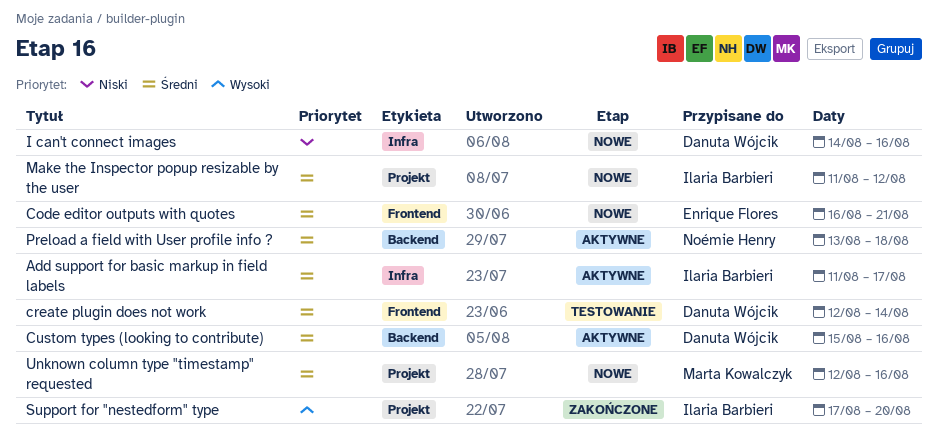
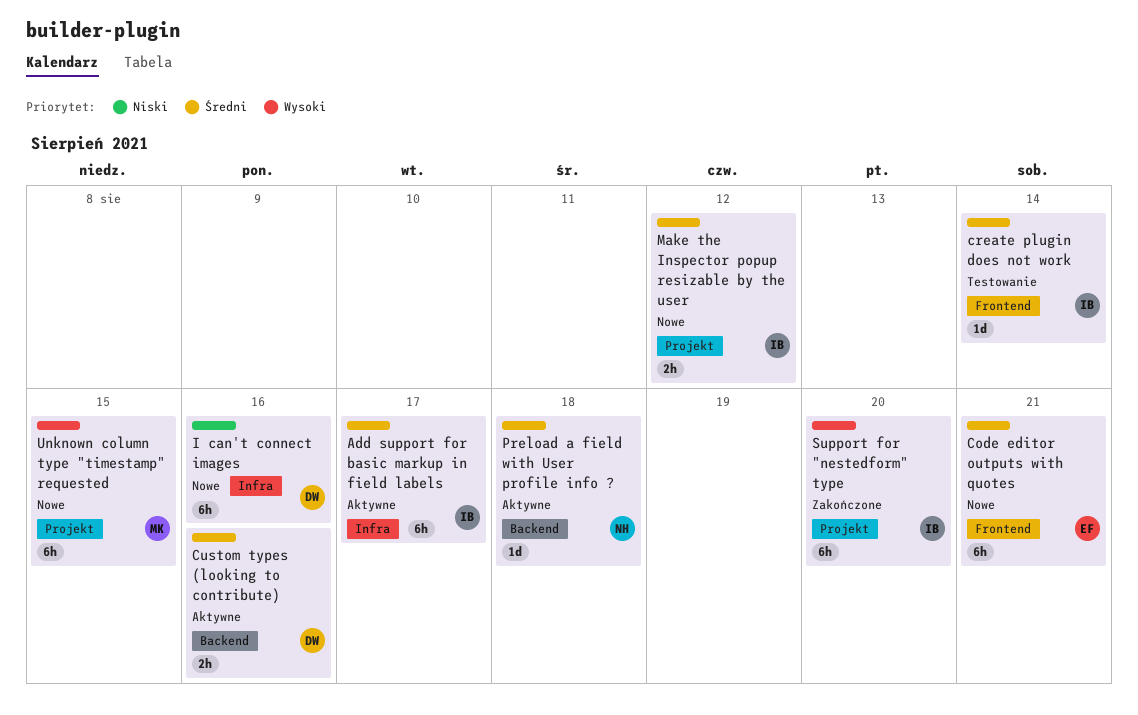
create plugin does not work, owner: Danuta Wójcik -> Ilaria Barbieri
Unknown column type "timestamp" requested, priority: Średni -> Wysoki
Unknown column type "timestamp" requested, due: Aug 16 -> Aug 15

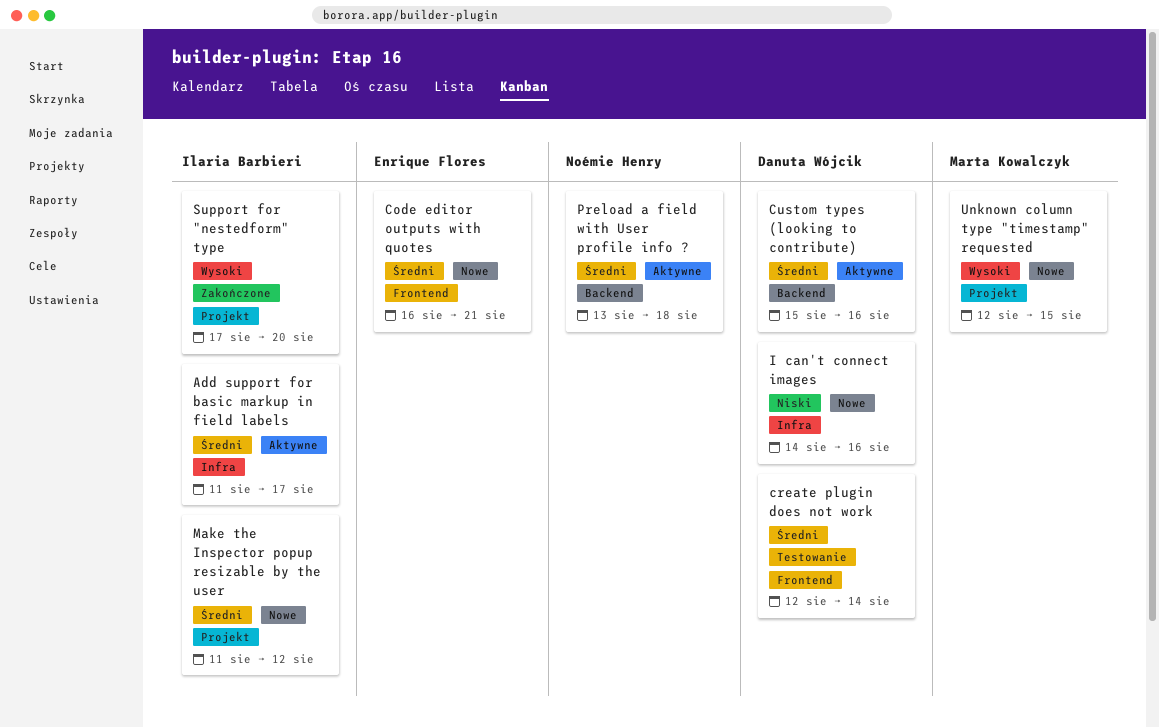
create plugin does not work, owner: Ilaria Barbieri -> Danuta Wójcik

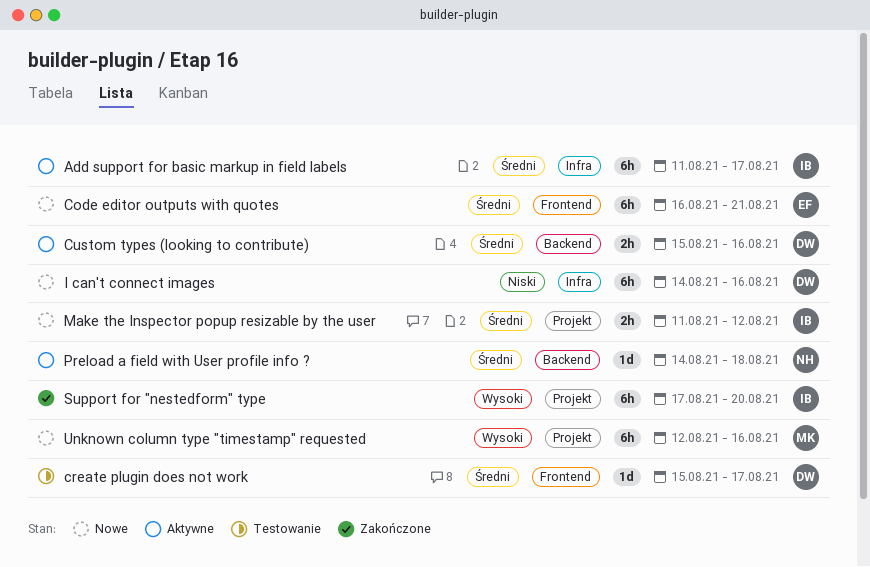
create plugin does not work, start: Aug 12 -> Aug 15
create plugin does not work, due: Aug 14 -> Aug 17
Preload a field with User profile info ?, start: Aug 13 -> Aug 14
Unknown column type "timestamp" requested, due: Aug 15 -> Aug 16

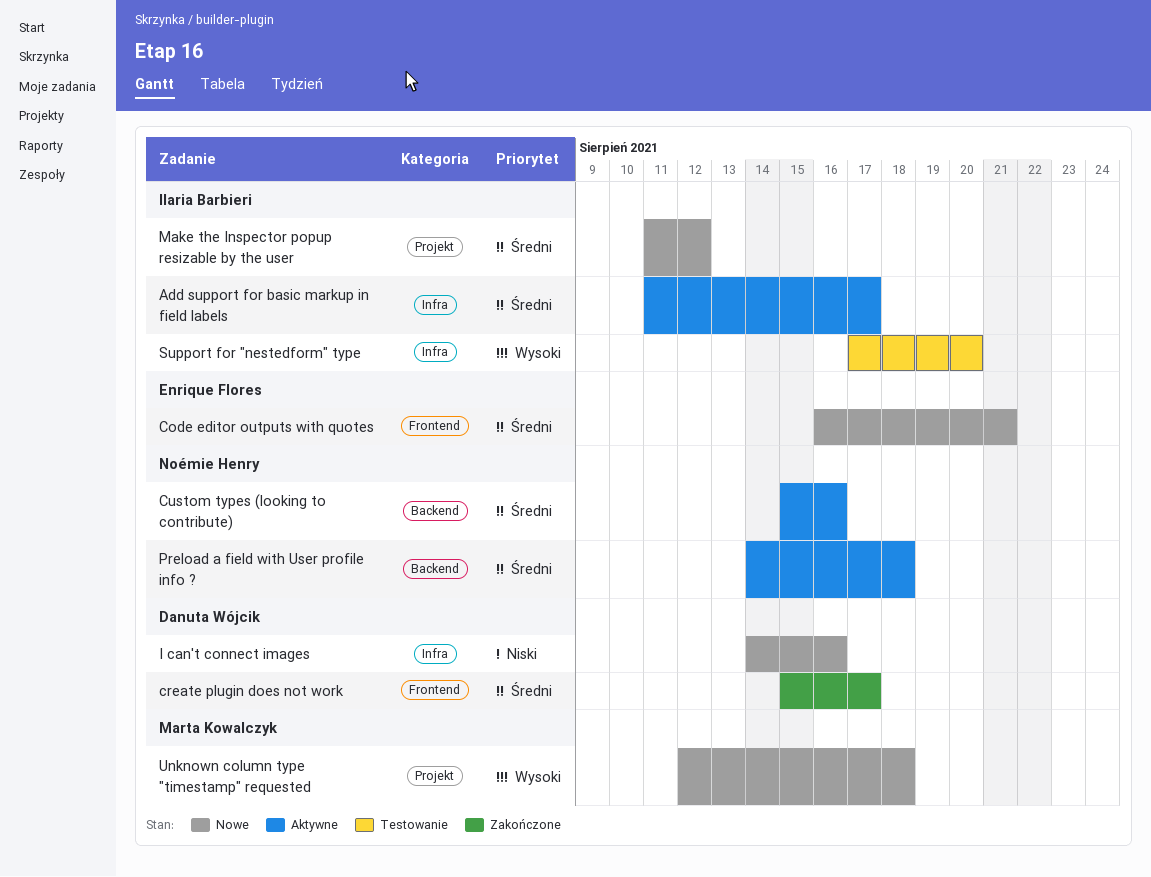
create plugin does not work, status: Testowanie -> Zakończone
Custom types (looking to contribute), owner: Danuta Wójcik -> Noémie Henry
Support for "nestedform" type, status: Zakończone -> Testowanie
Support for "nestedform" type, label: Projekt -> Infra
Unknown column type "timestamp" requested, due: Aug 16 -> Aug 18

